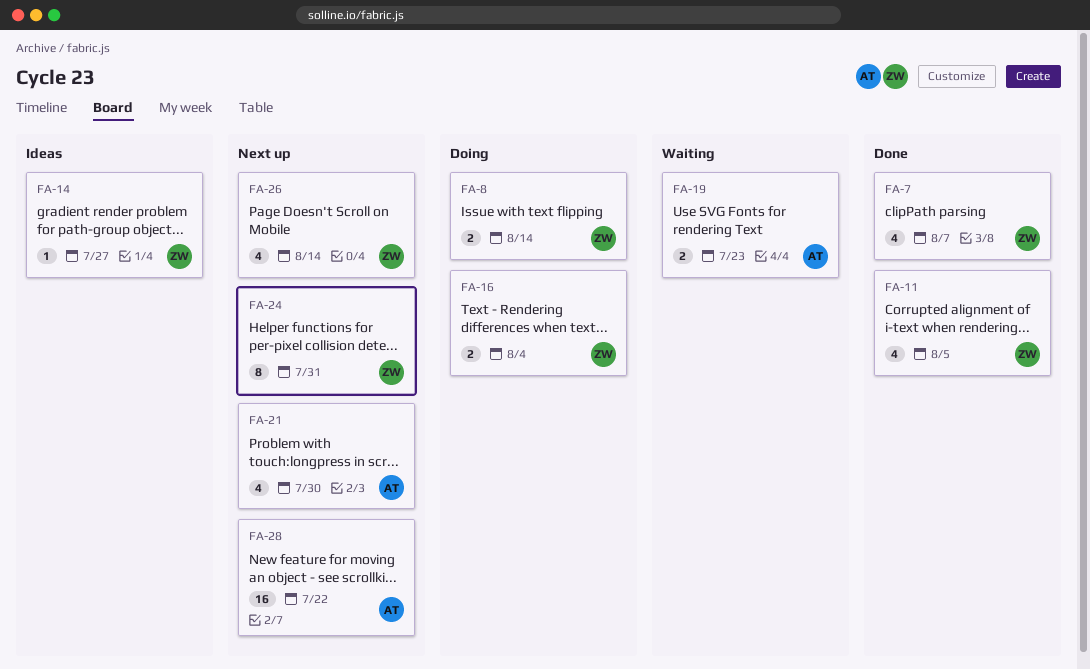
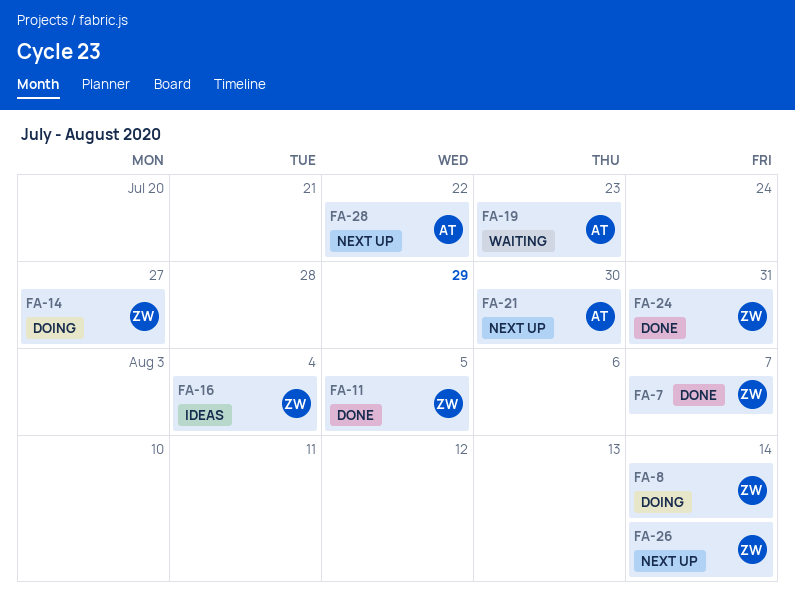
FA-14, status: Ideas -> Doing
FA-16, status: Doing -> Ideas
FA-24, status: Next up -> Done

